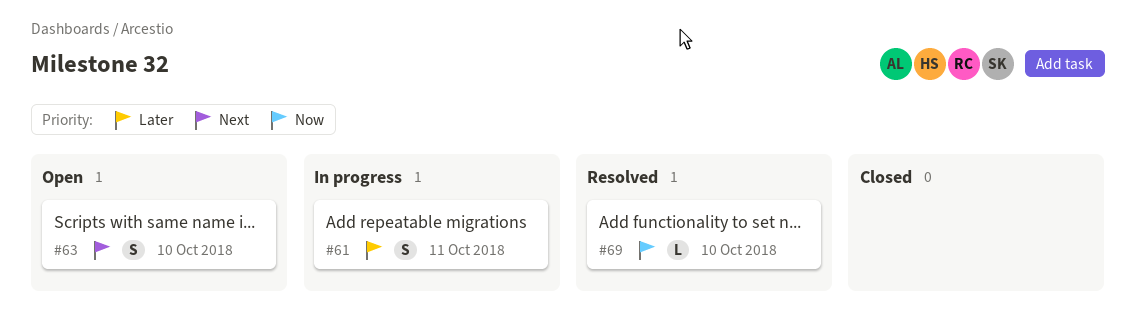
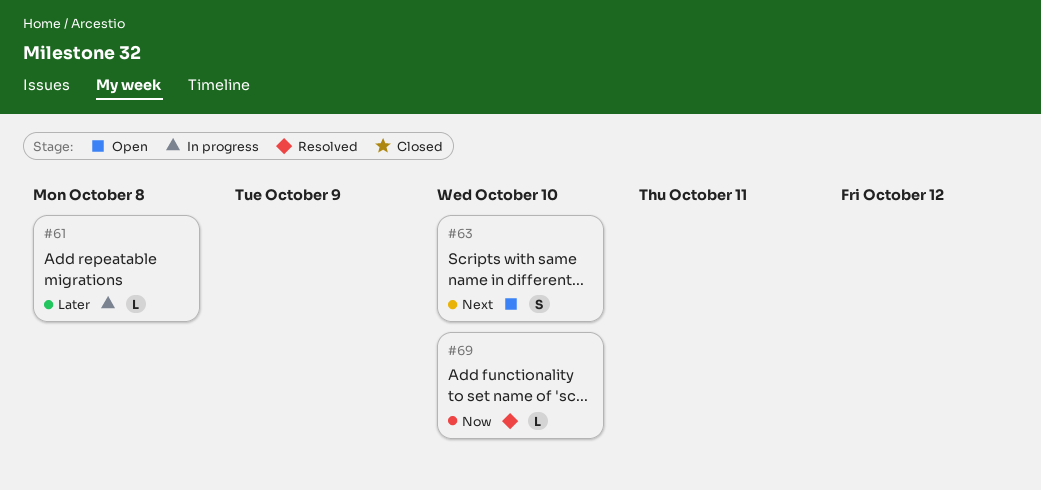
#61, estimate: S -> L
#61, due: Oct 11 -> Oct 8

